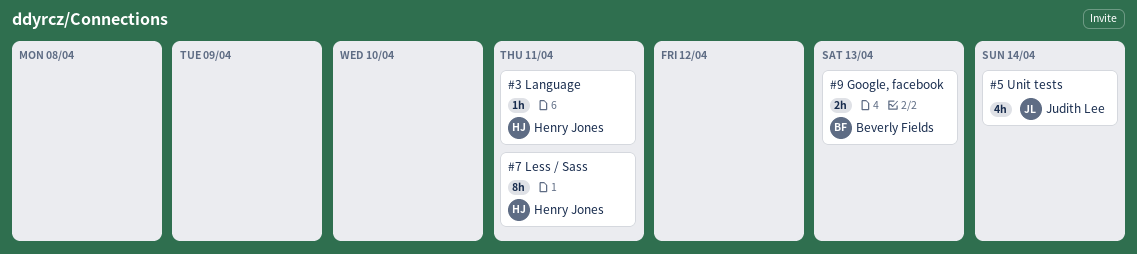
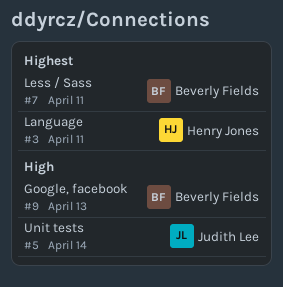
#7, owner: Henry Jones -> Beverly Fields

